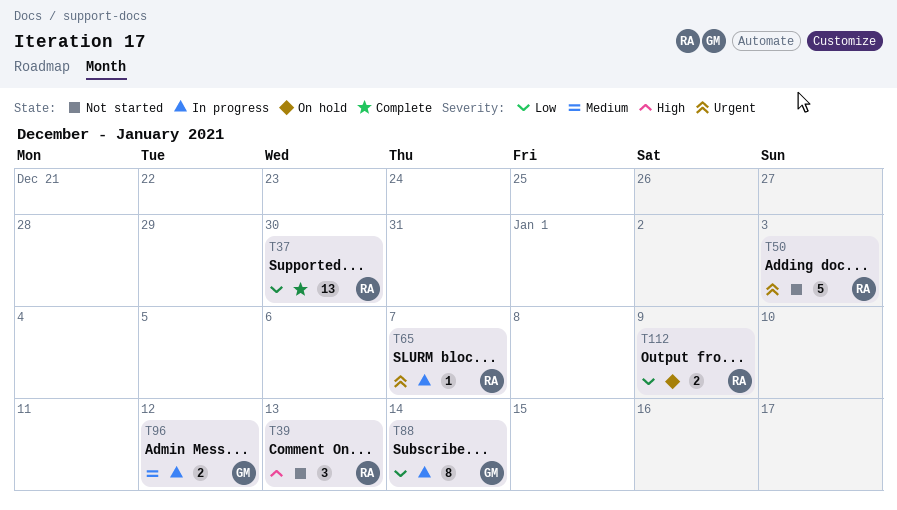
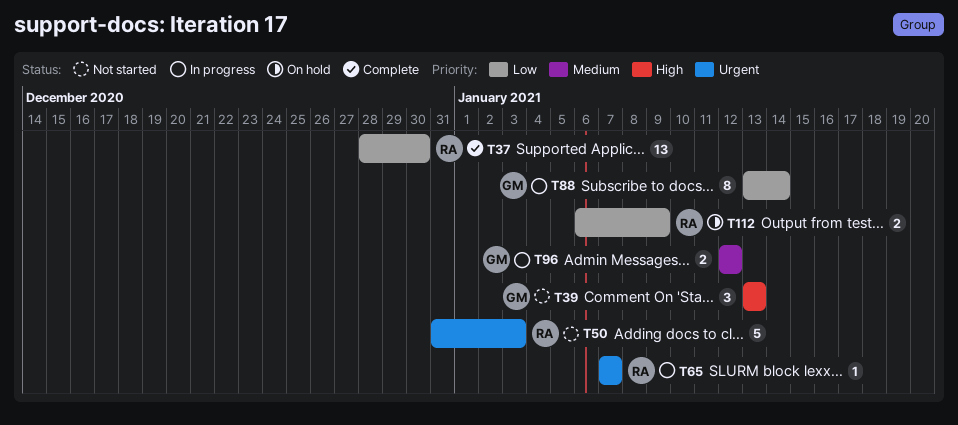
T39, owner: RA -> GM

